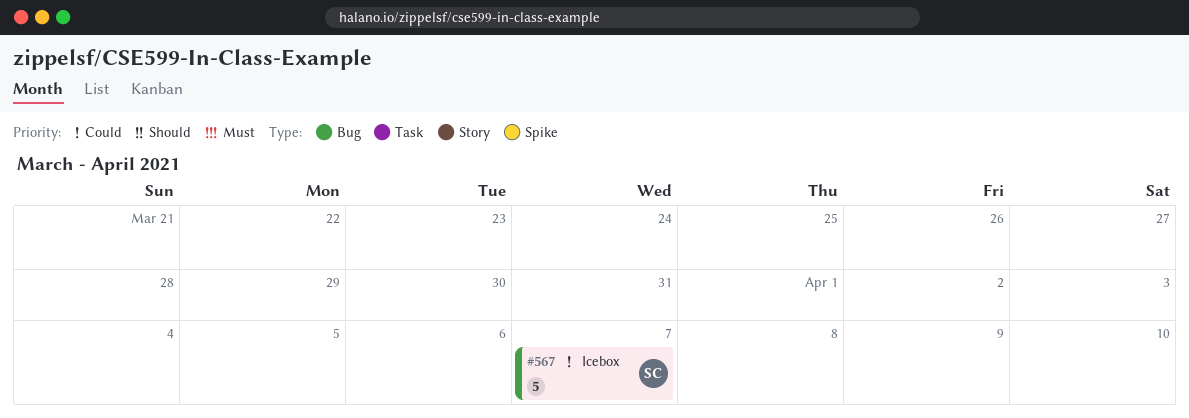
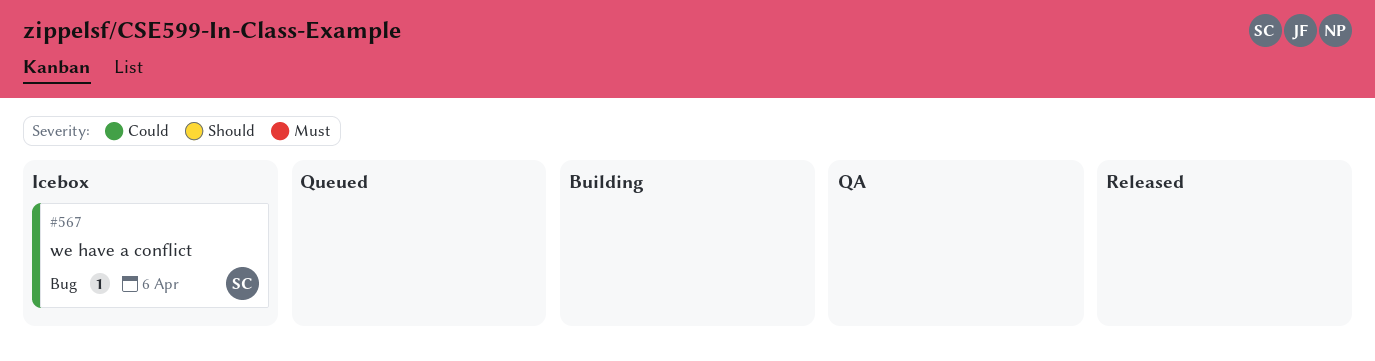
#567, estimate: 5 -> 1
#567, due: Apr 7 -> Apr 6

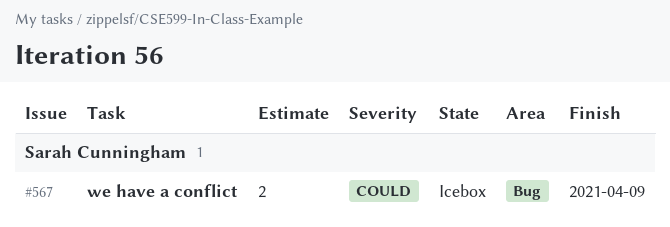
#567, estimate: 1 -> 2
#567, due: Apr 6 -> Apr 9

